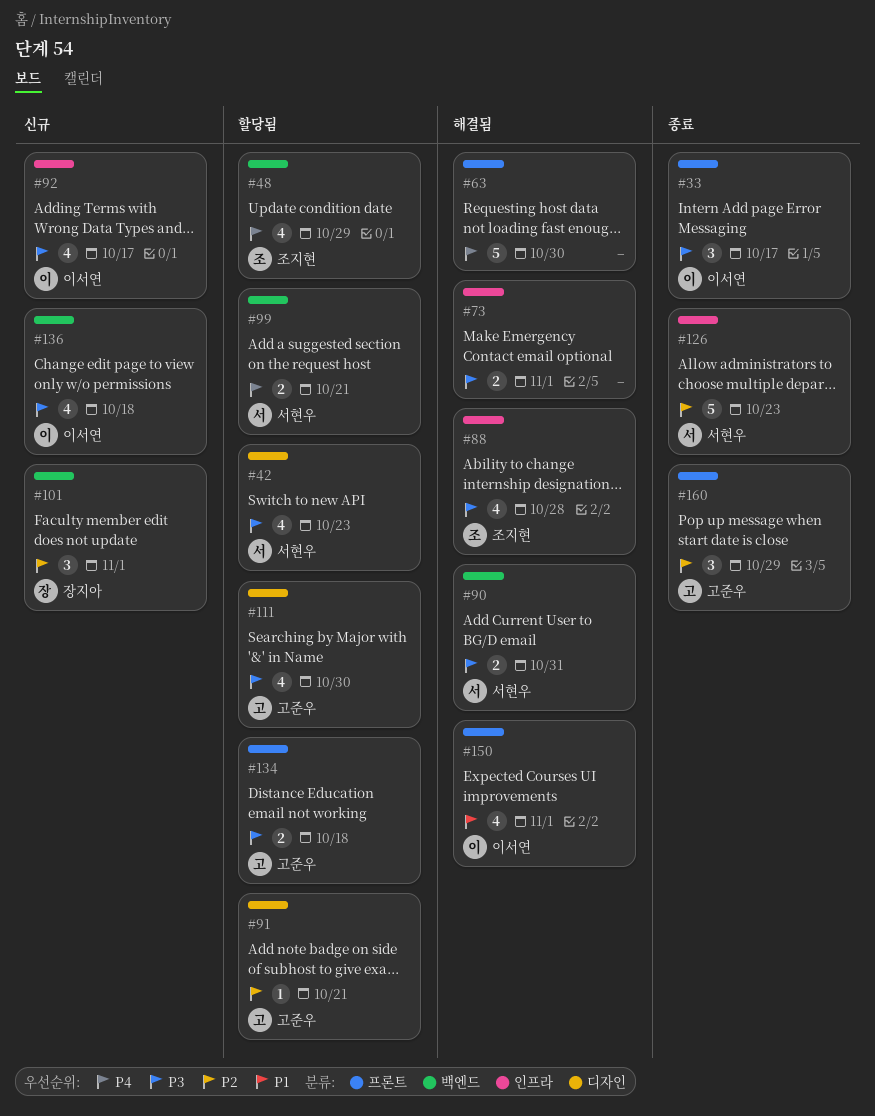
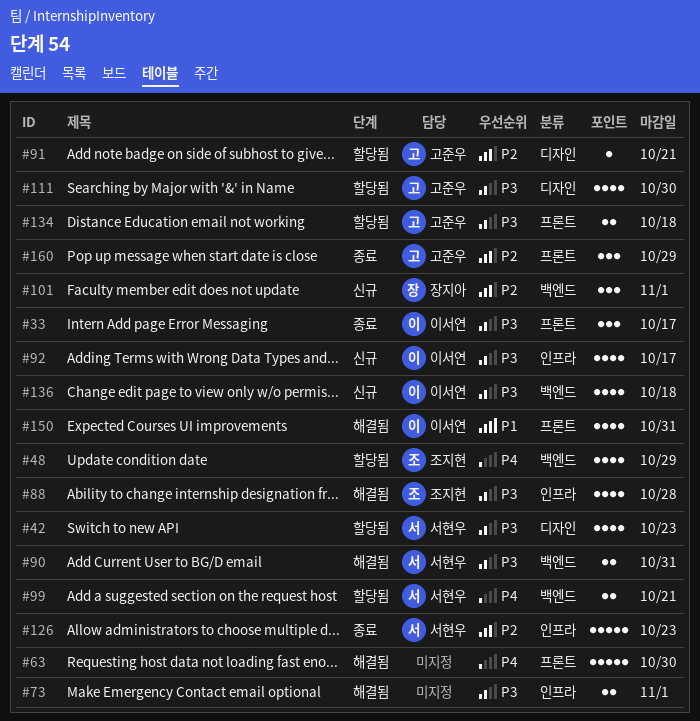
#150, due: Nov 1 -> Oct 31

